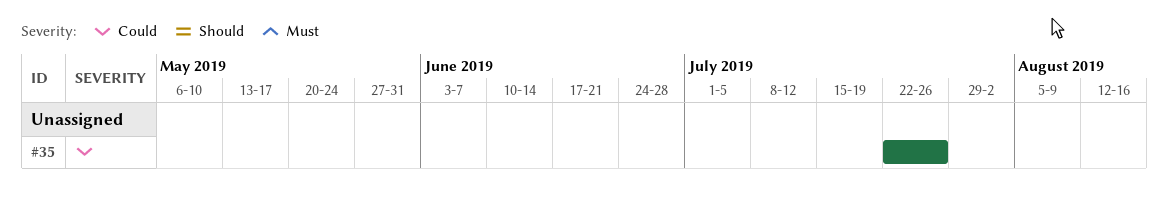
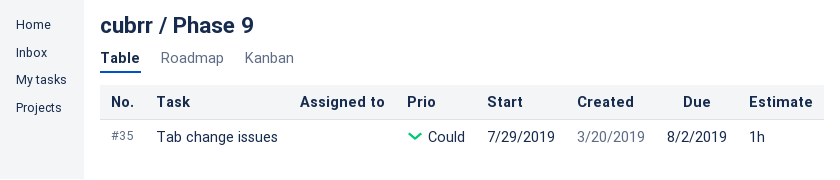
#35, start: Jul 22 -> Jul 29
#35, due: Jul 26 -> Aug 2

